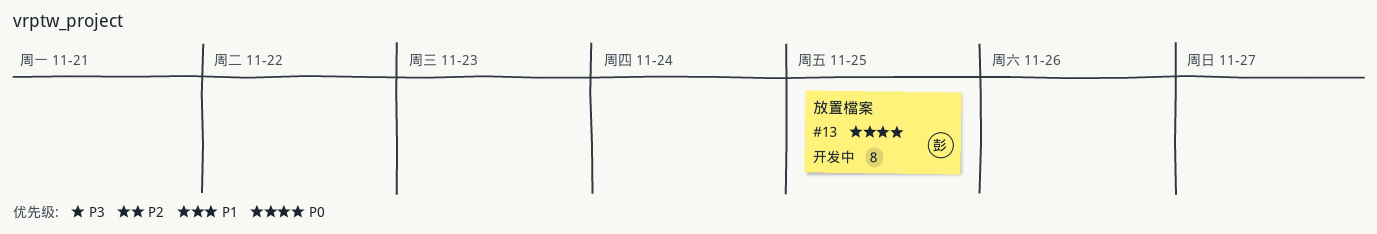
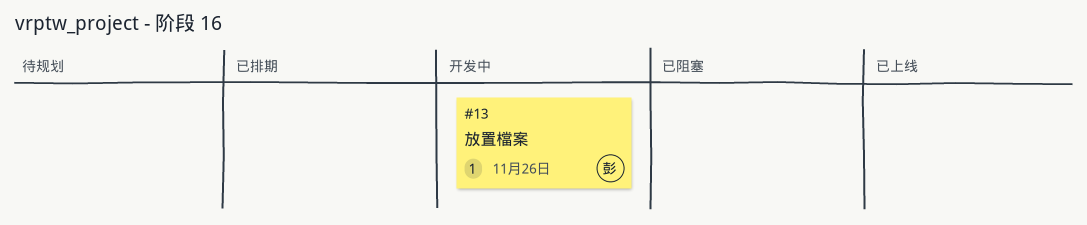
#13, estimate: 8 -> 1
#13, due: Nov 25 -> Nov 26

